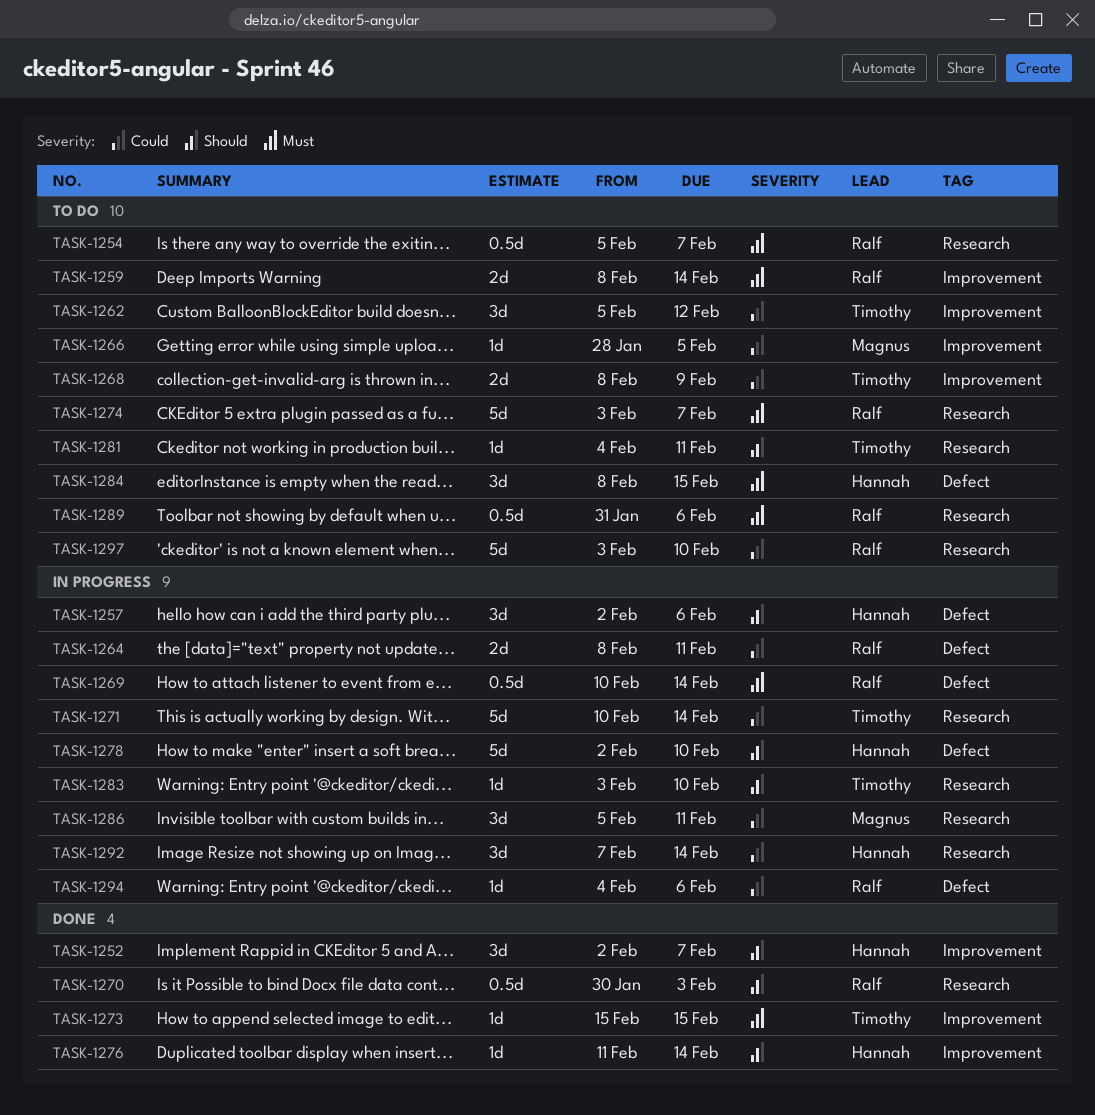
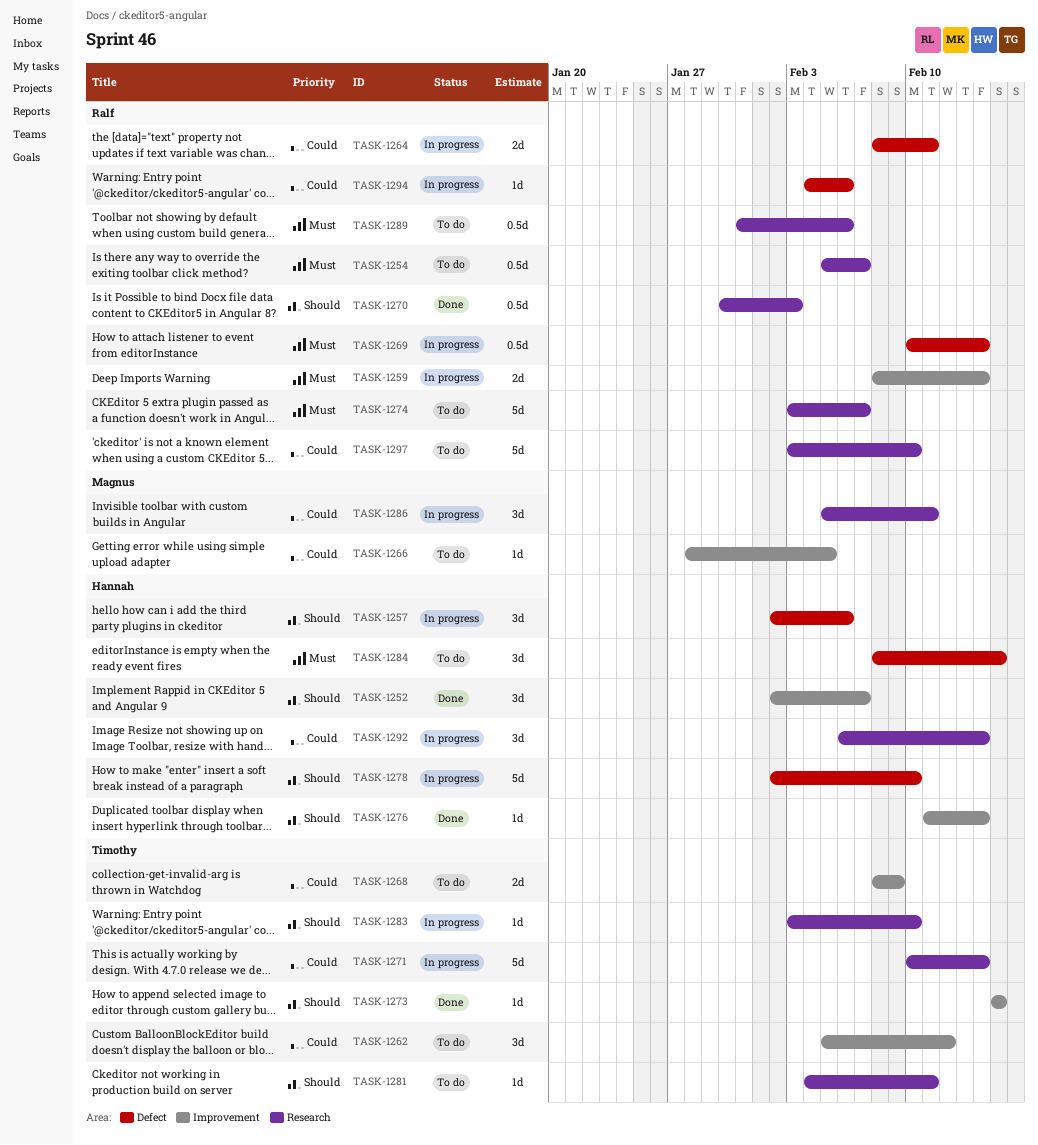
TASK-1259, status: To do -> In progress
TASK-1273, priority: Must -> Should
TASK-1292, start: Feb 7 -> Feb 6

